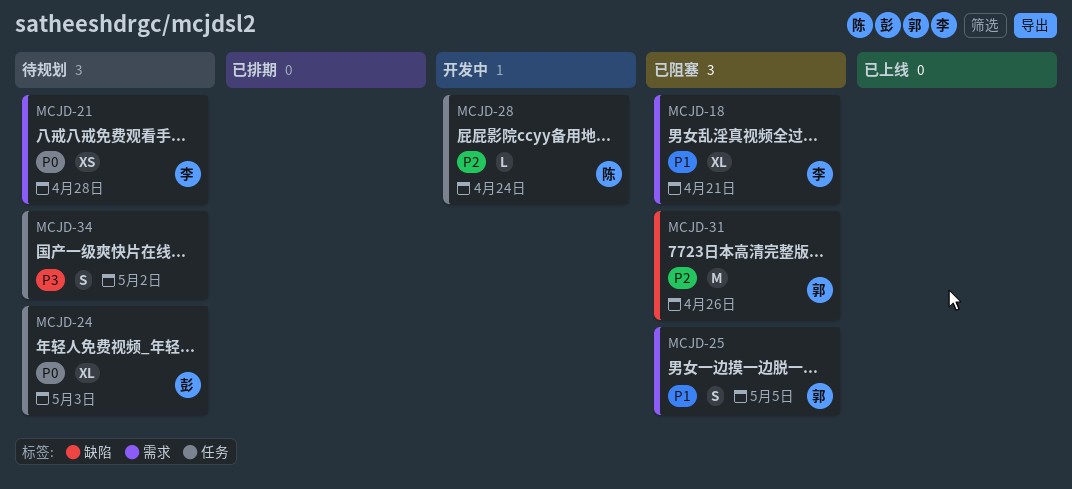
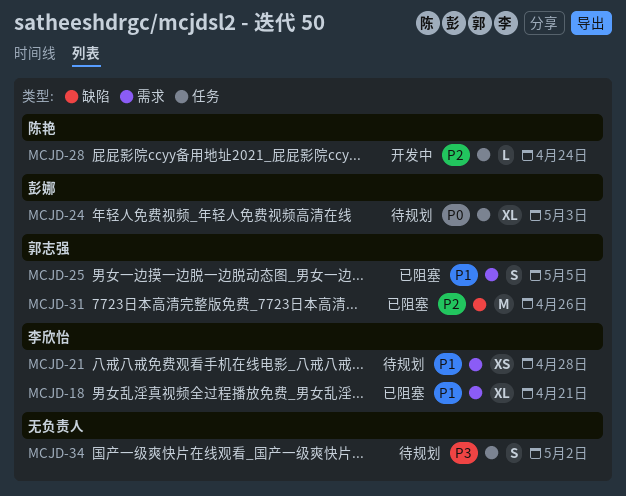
MCJD-21, priority: P0 -> P1

